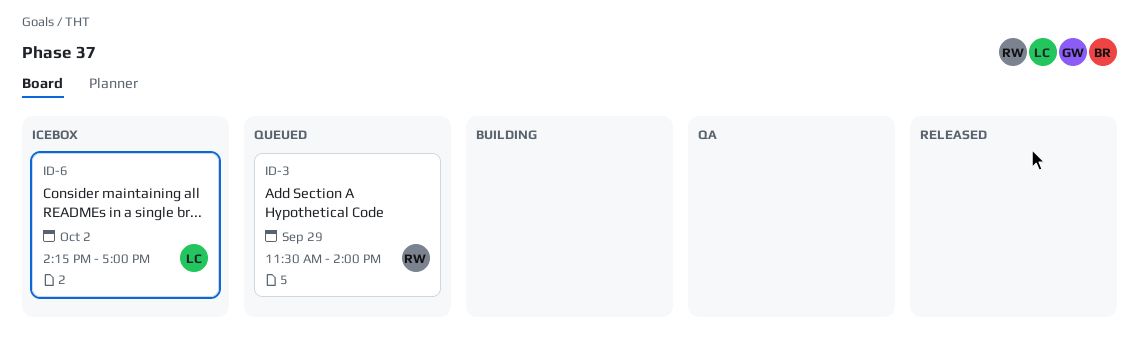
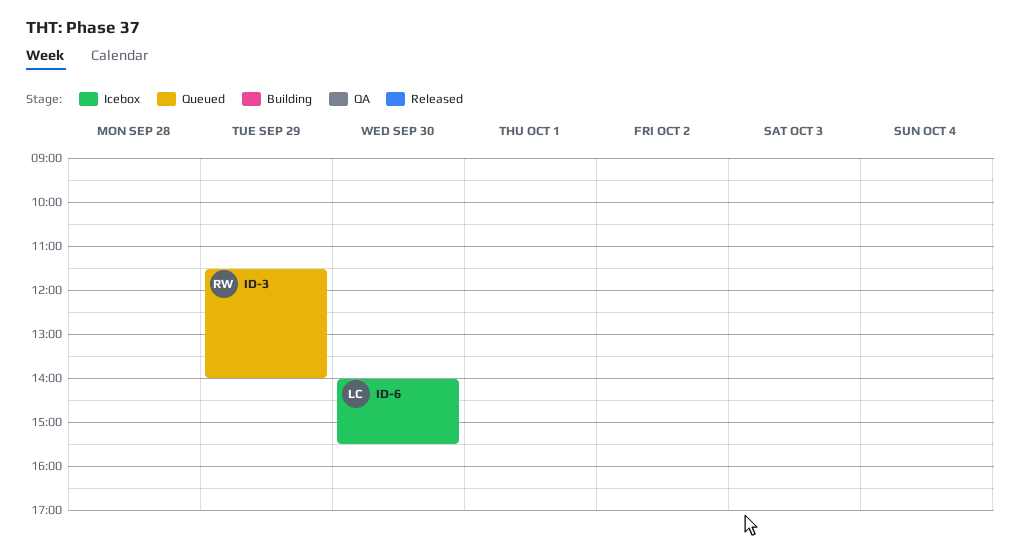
ID-6, day: Oct 2 -> Sep 30
ID-6, begins: 14:15 -> 14:00
ID-6, ends: 17:00 -> 15:30

